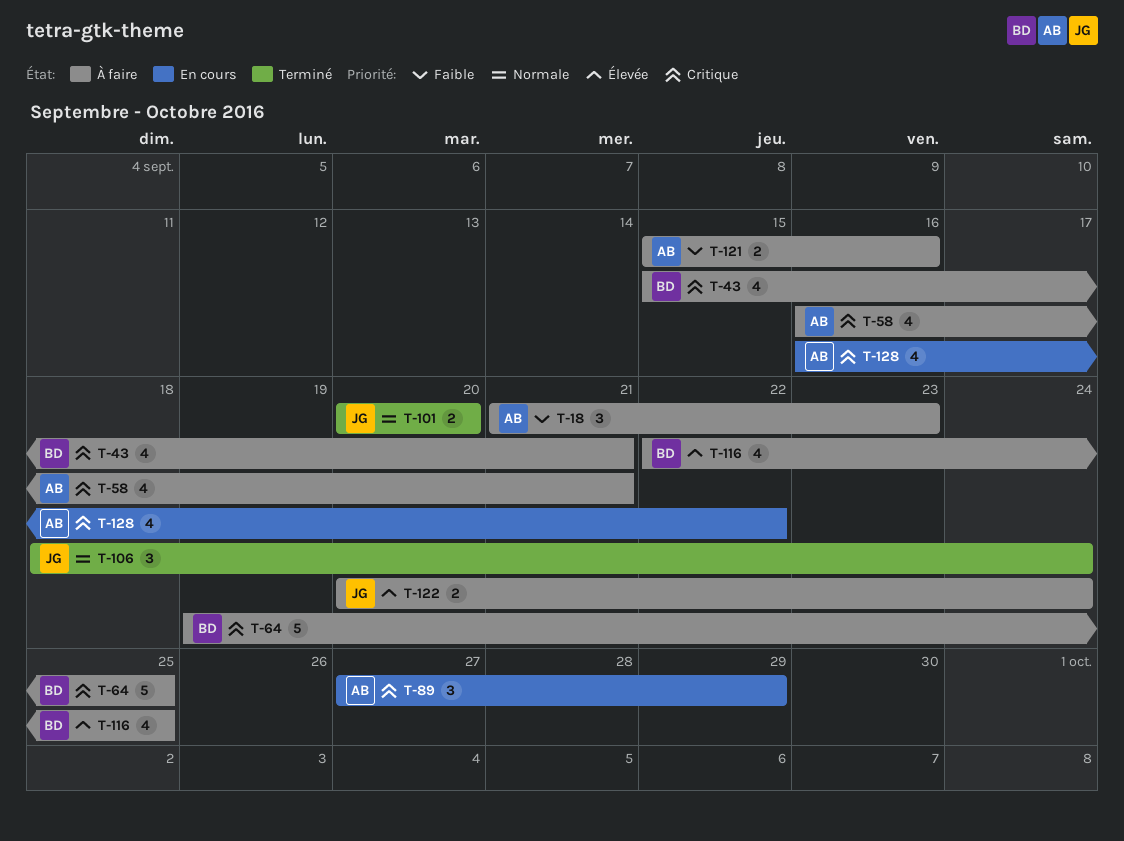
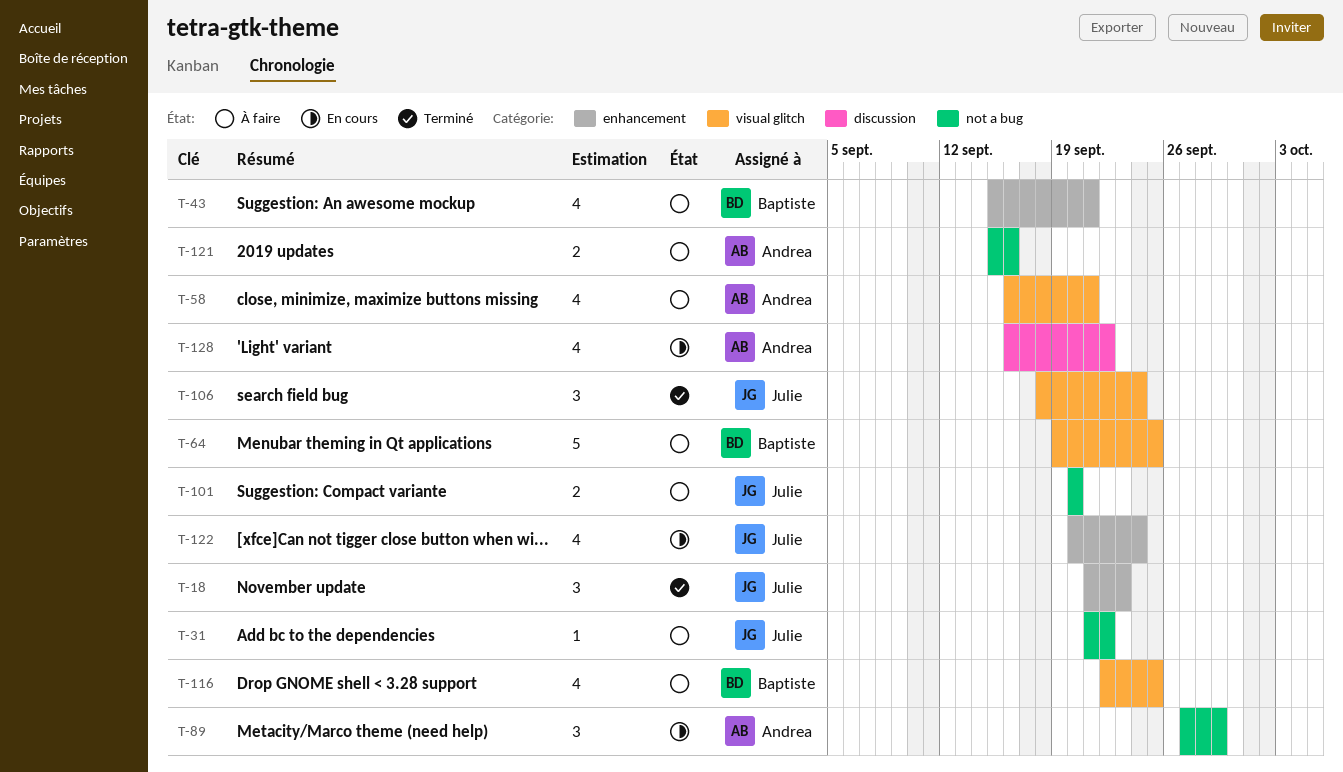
T-18, status: À faire -> Terminé
T-18, owner: Andrea -> Julie
T-31: none -> present
T-101, status: Terminé -> À faire
T-122, status: À faire -> En cours
T-122, estimate: 2 -> 4

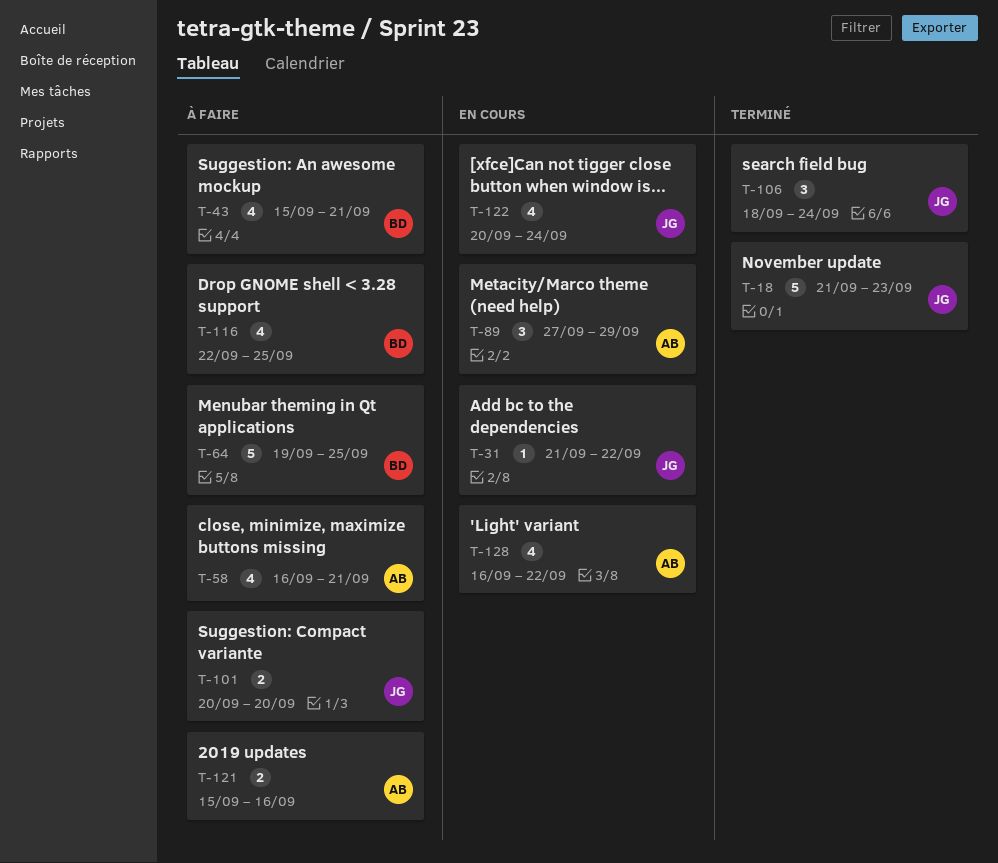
T-18, estimate: 3 -> 5
T-31, status: À faire -> En cours

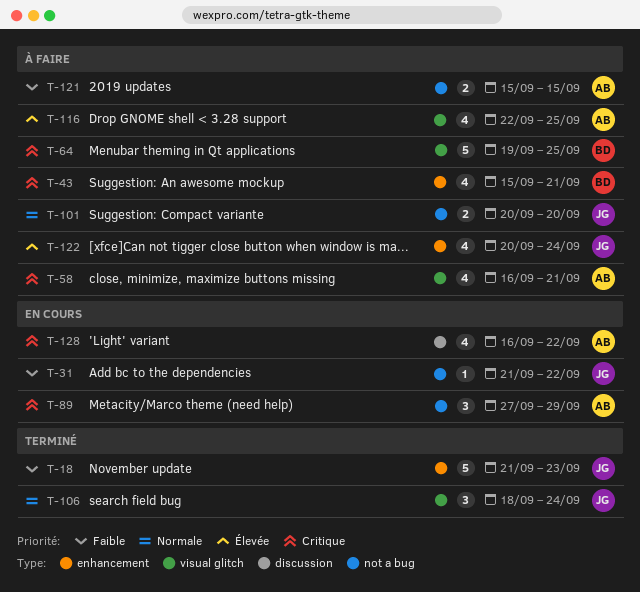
T-116, owner: BD -> AB
T-121, due: Sep 16 -> Sep 15
T-122, status: En cours -> À faire

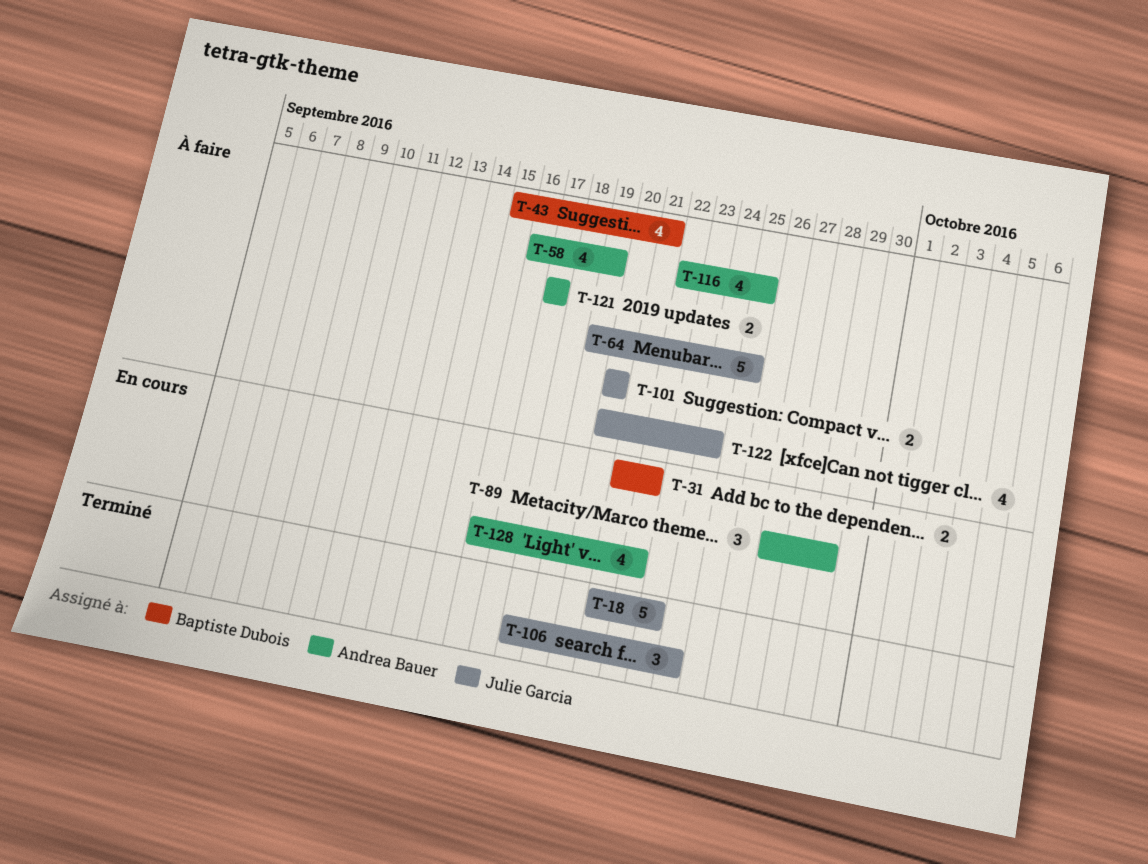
T-31, owner: Julie Garcia -> Baptiste Dubois
T-31, estimate: 1 -> 2
T-58, due: Sep 21 -> Sep 19
T-64, owner: Baptiste Dubois -> Julie Garcia
T-121, start: Sep 15 -> Sep 17
T-121, due: Sep 15 -> Sep 17

